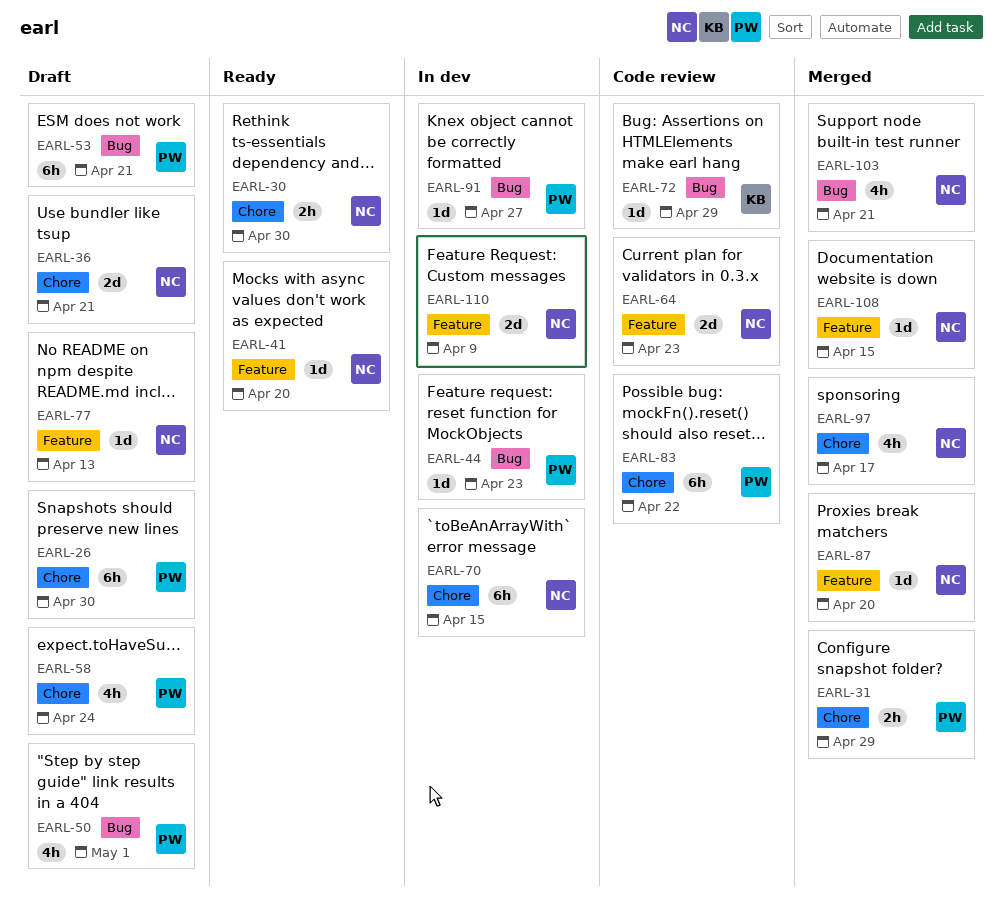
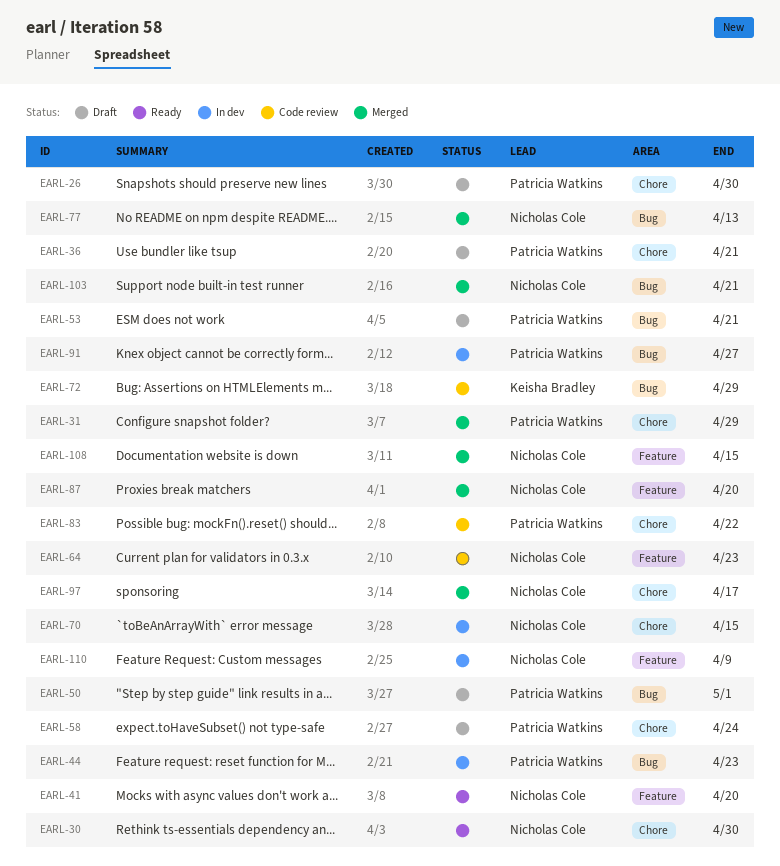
EARL-36, owner: Nicholas Cole -> Patricia Watkins
EARL-77, status: Draft -> Merged
EARL-77, label: Feature -> Bug

